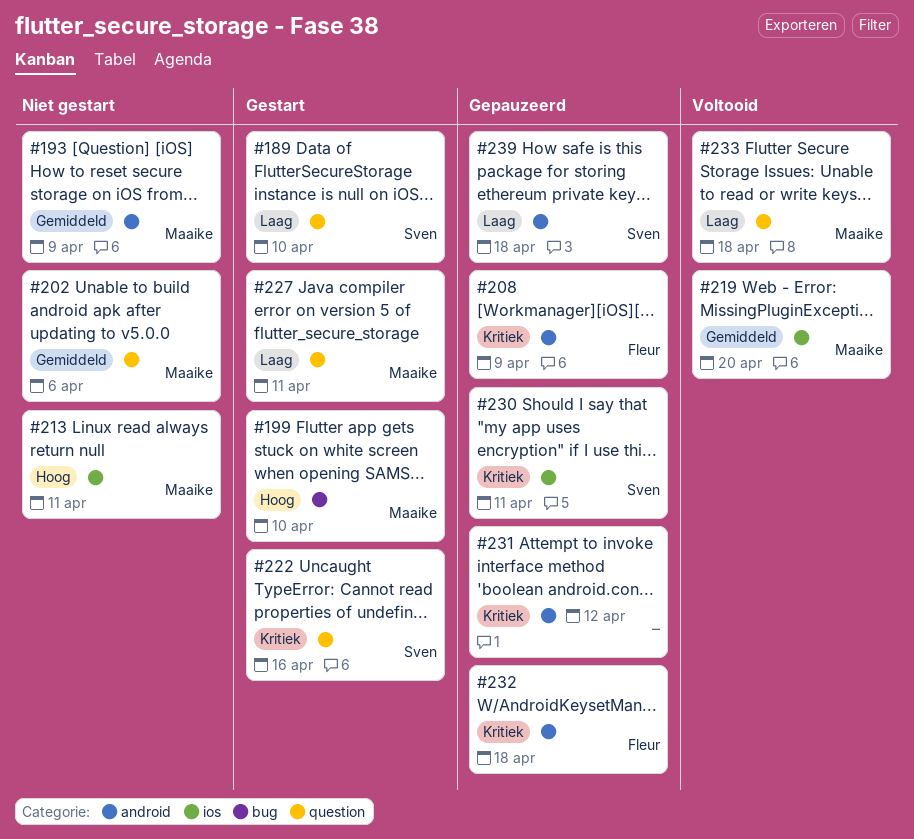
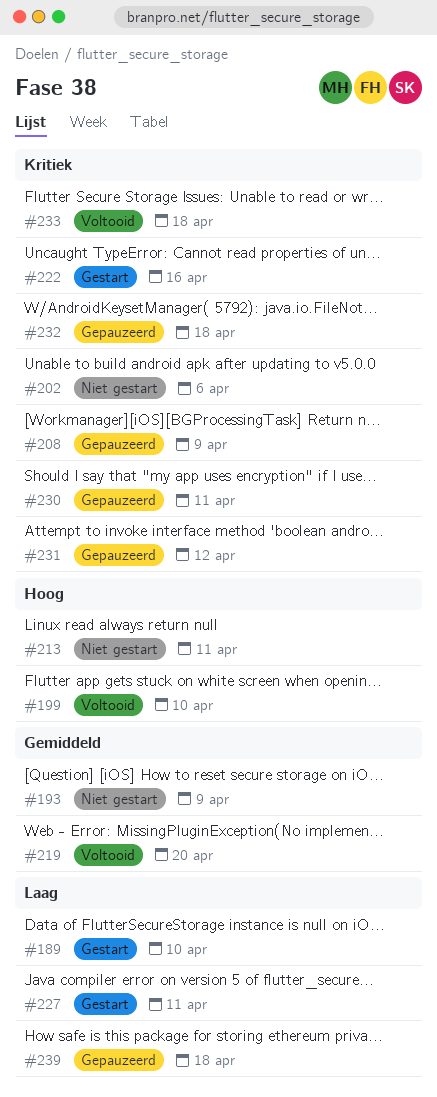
#199, status: Gestart -> Voltooid
#202, priority: Gemiddeld -> Kritiek
#233, priority: Laag -> Kritiek

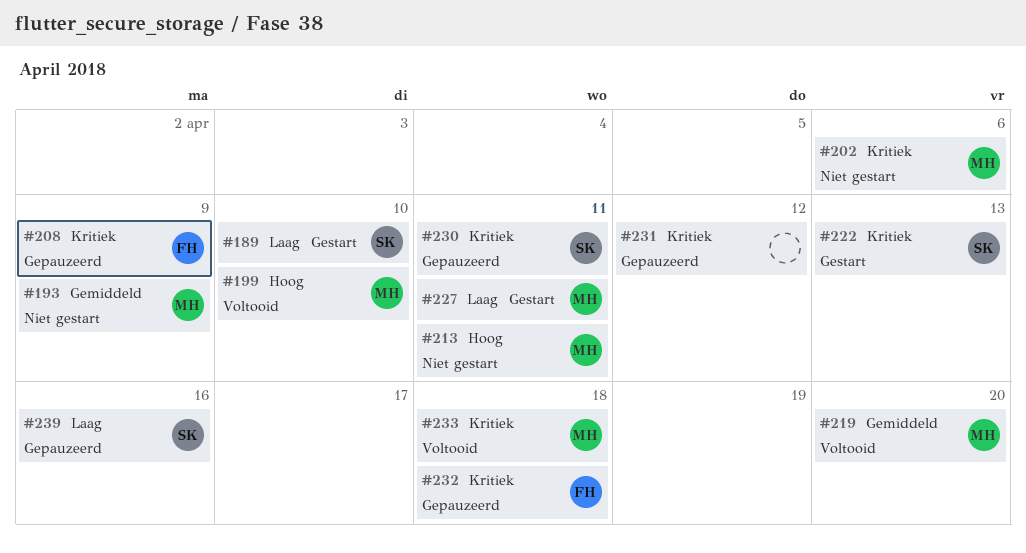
#222, due: Apr 16 -> Apr 13
#239, due: Apr 18 -> Apr 16

